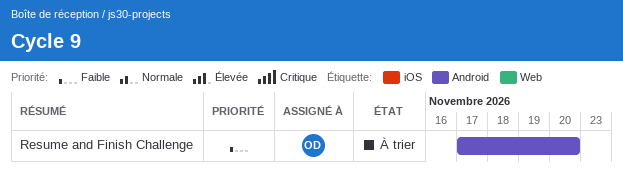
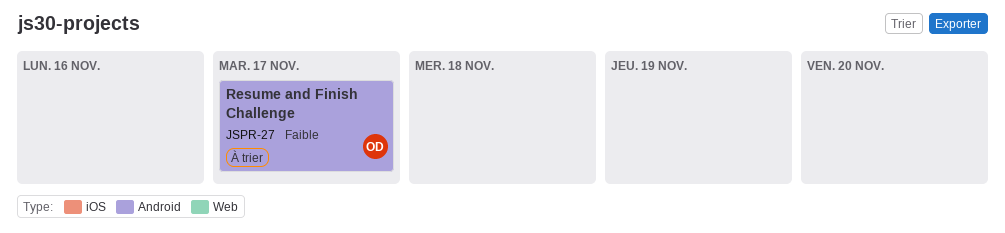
Resume and Finish Challenge, due: Nov 20 -> Nov 17

